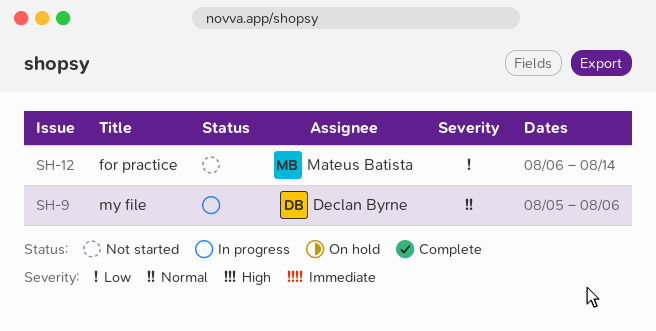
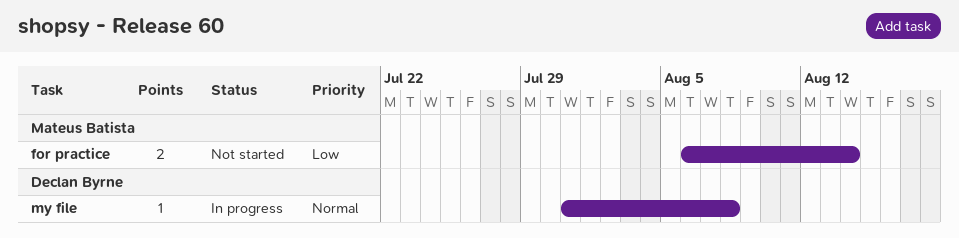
my file, start: Aug 5 -> Jul 31
my file, due: Aug 6 -> Aug 8

